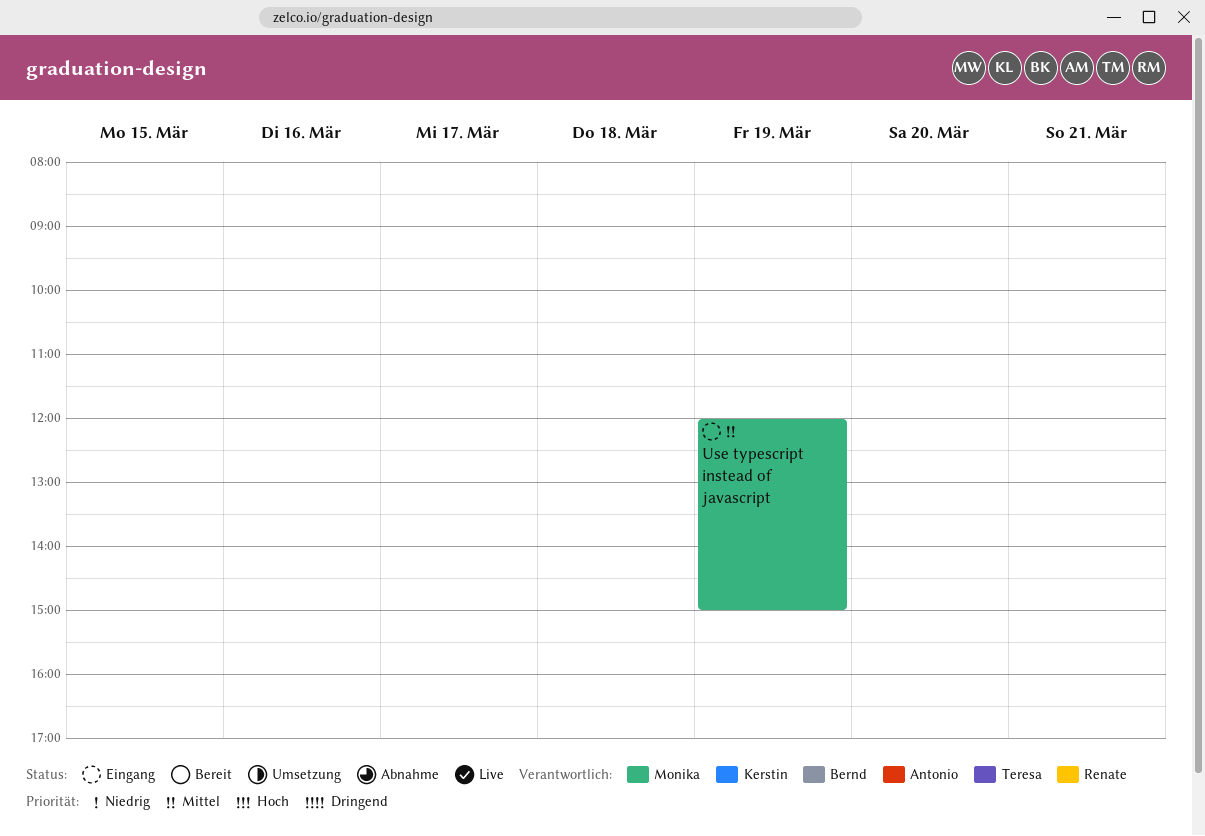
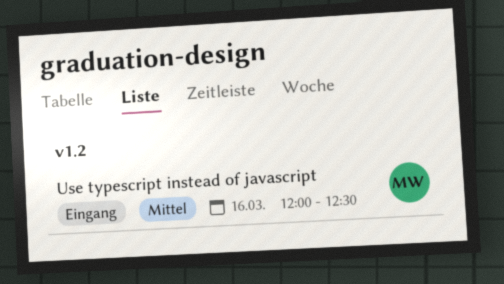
Use typescript instead of javascript, day: Mar 19 -> Mar 16
Use typescript instead of javascript, ends: 15:00 -> 12:30

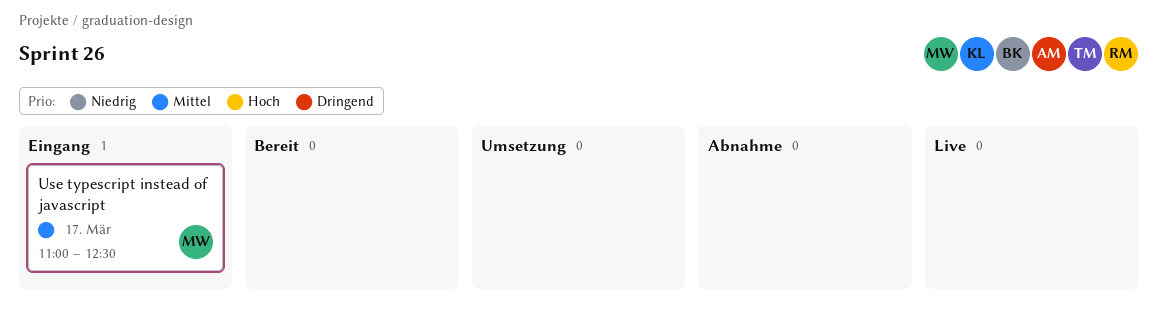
Use typescript instead of javascript, day: Mar 16 -> Mar 17
Use typescript instead of javascript, begins: 12:00 -> 11:00

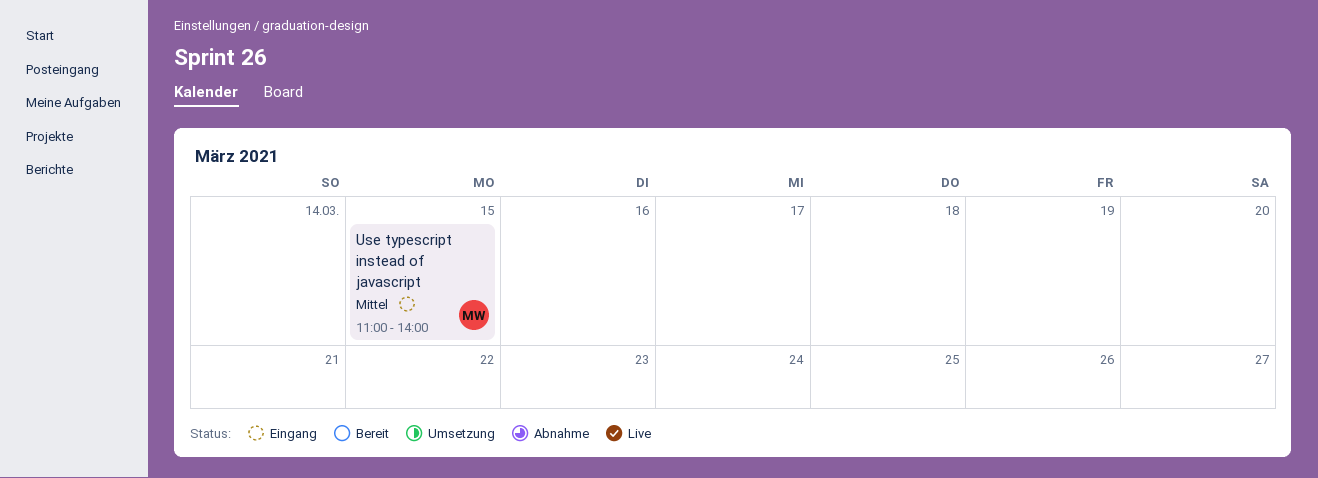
Use typescript instead of javascript, day: Mar 17 -> Mar 15
Use typescript instead of javascript, ends: 12:30 -> 14:00

